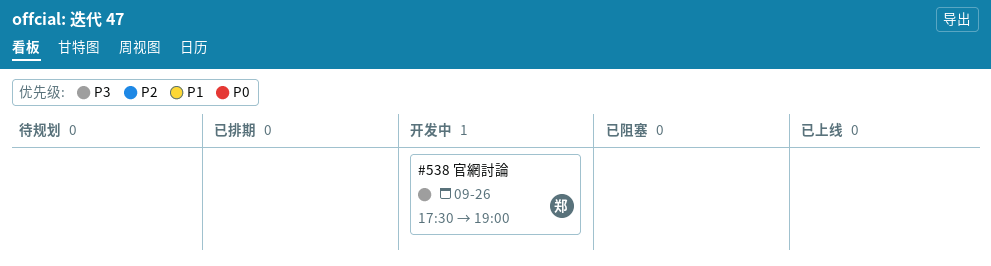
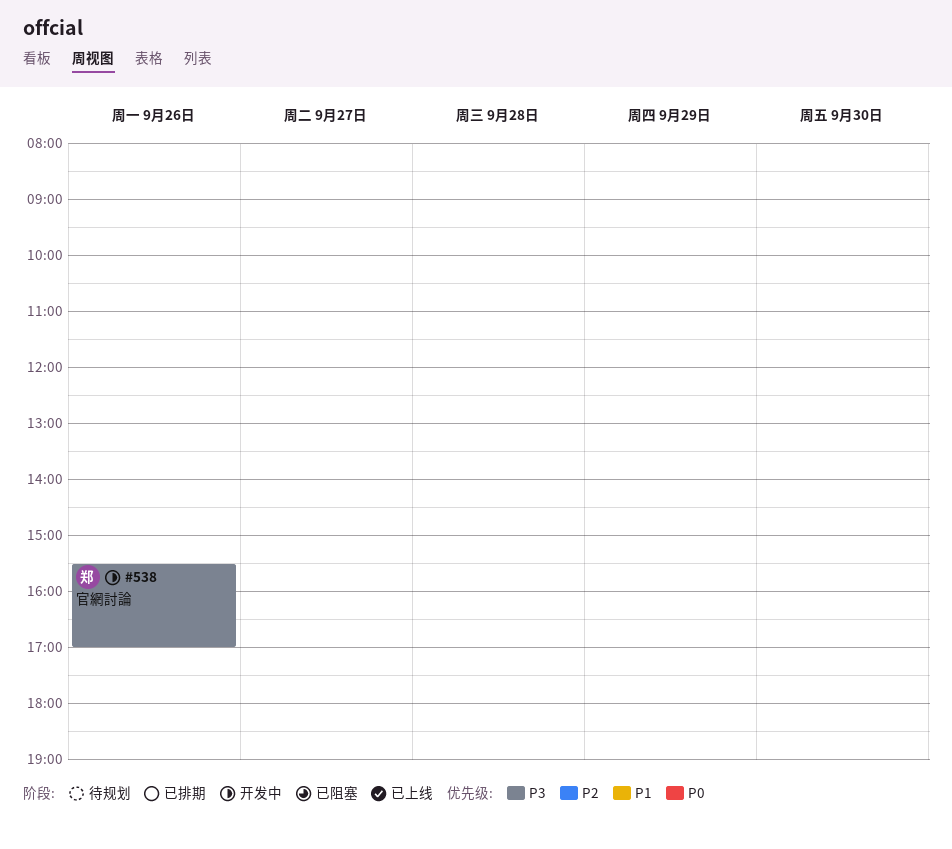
#538, begins: 17:30 -> 15:30
#538, ends: 19:00 -> 17:00

